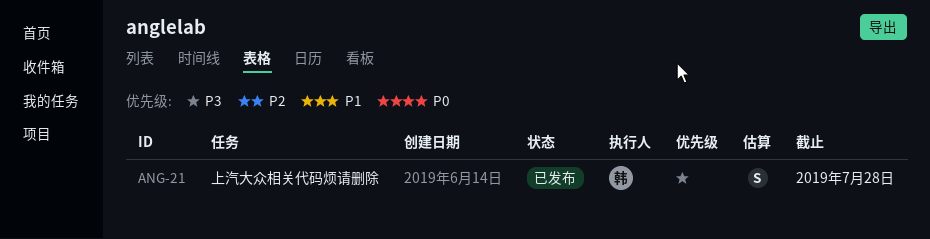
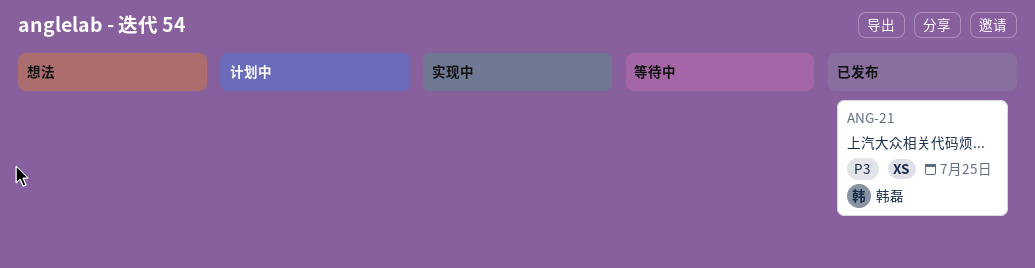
ANG-21, estimate: S -> XS
ANG-21, due: Jul 28 -> Jul 25

